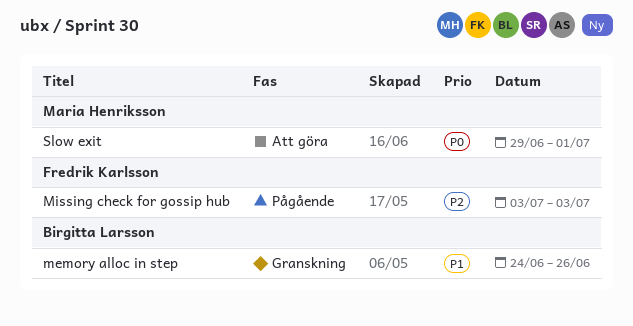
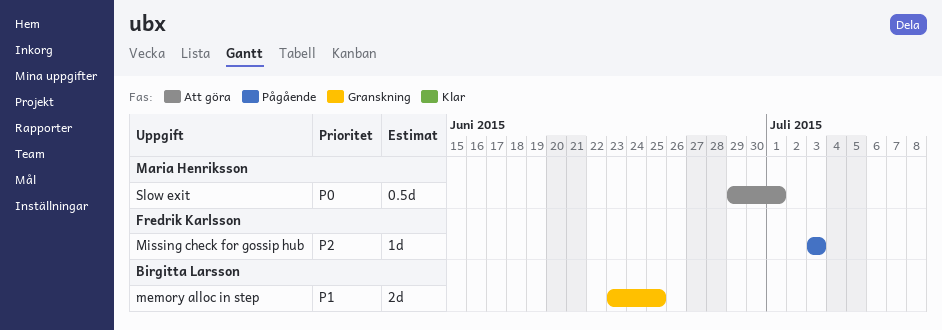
memory alloc in step, start: Jun 24 -> Jun 23
memory alloc in step, due: Jun 26 -> Jun 25

